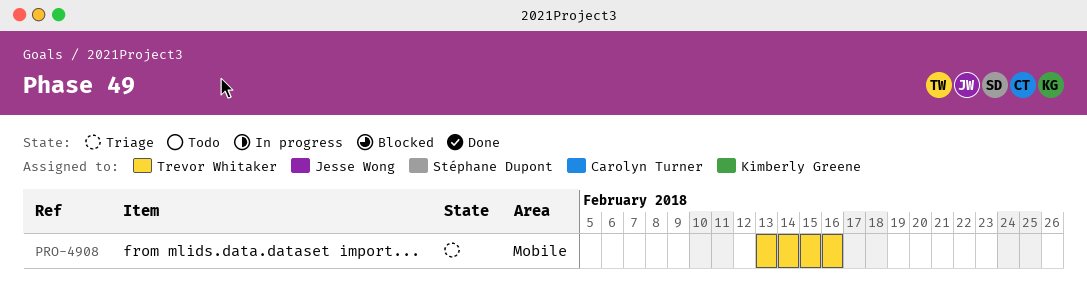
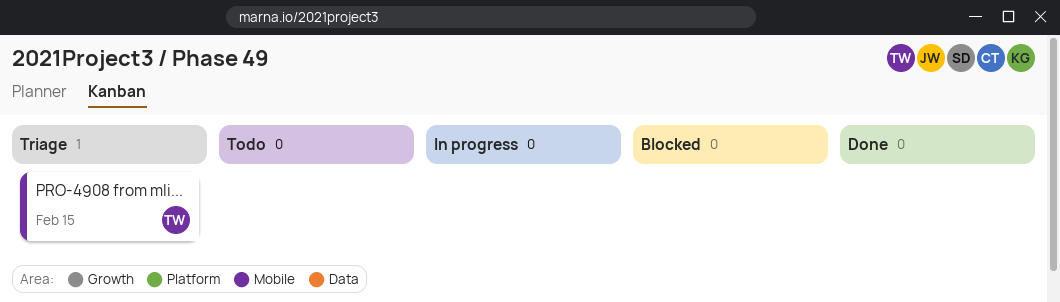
PRO-4908, due: Feb 16 -> Feb 15

